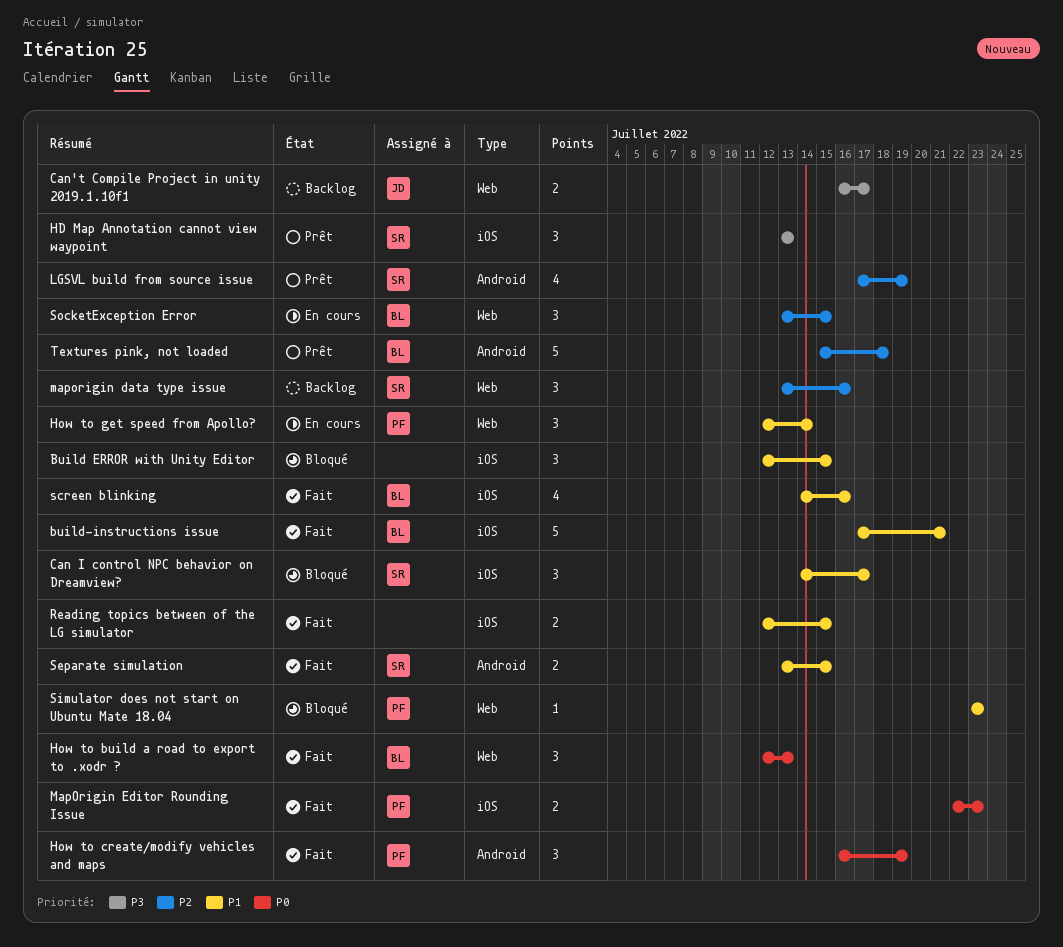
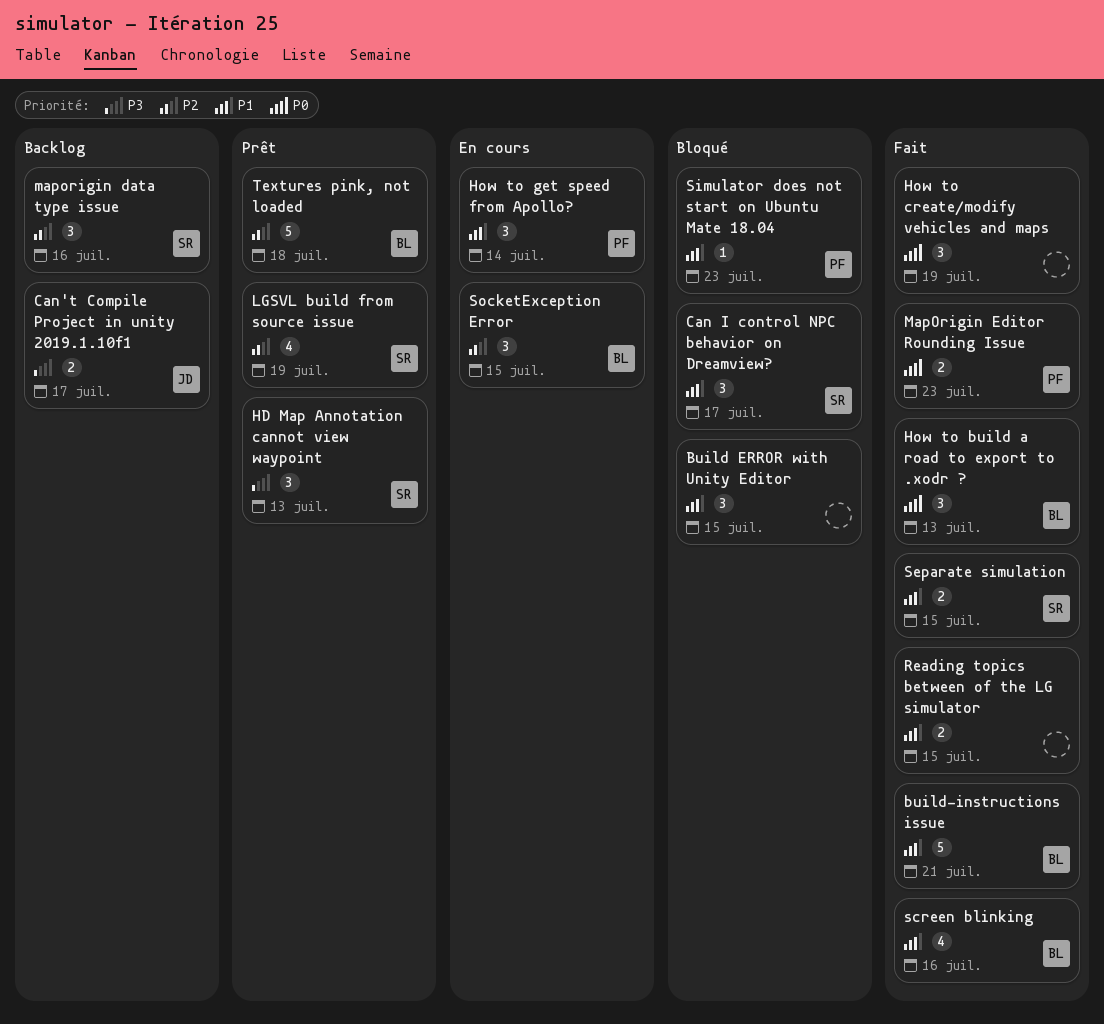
How to create/modify vehicles and maps, owner: PF -> none

